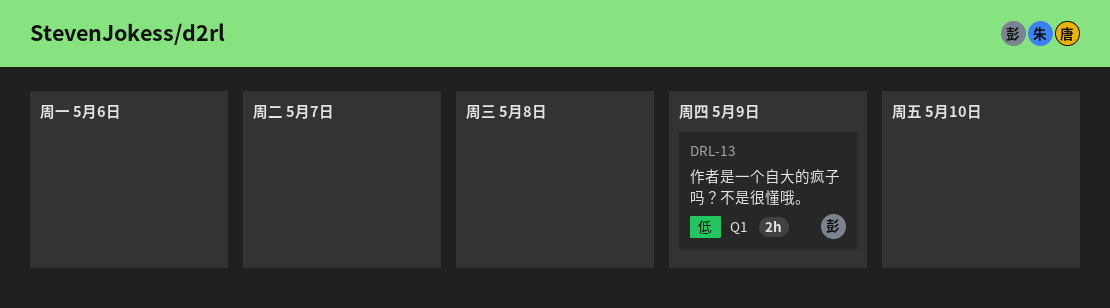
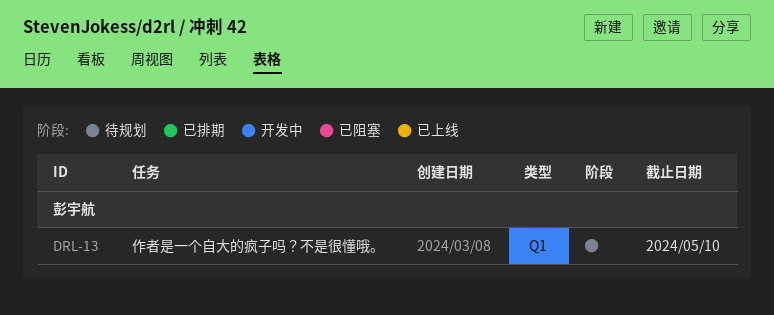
DRL-13, due: May 9 -> May 10

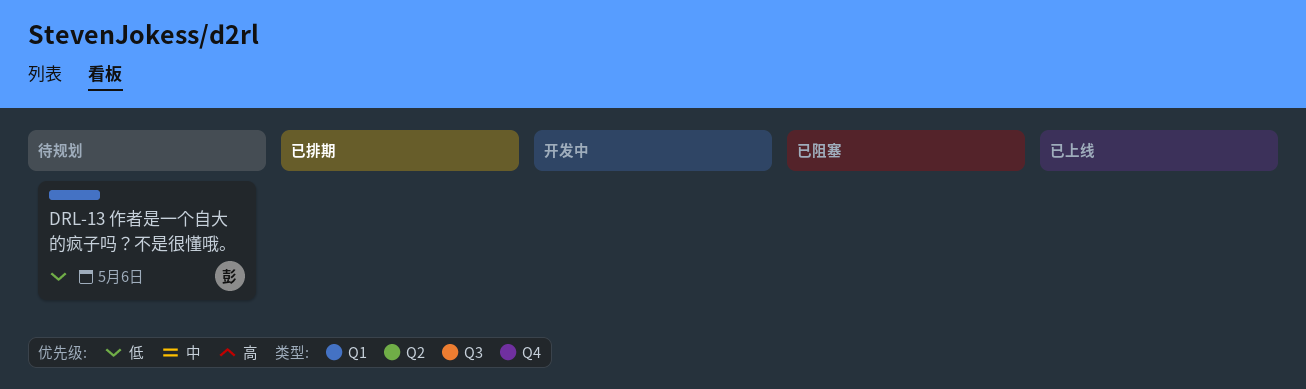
DRL-13, due: May 10 -> May 6

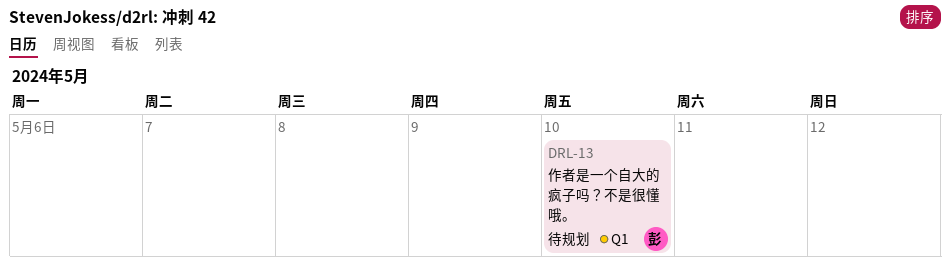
DRL-13, due: May 6 -> May 10

